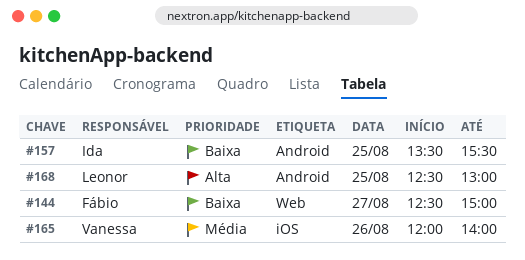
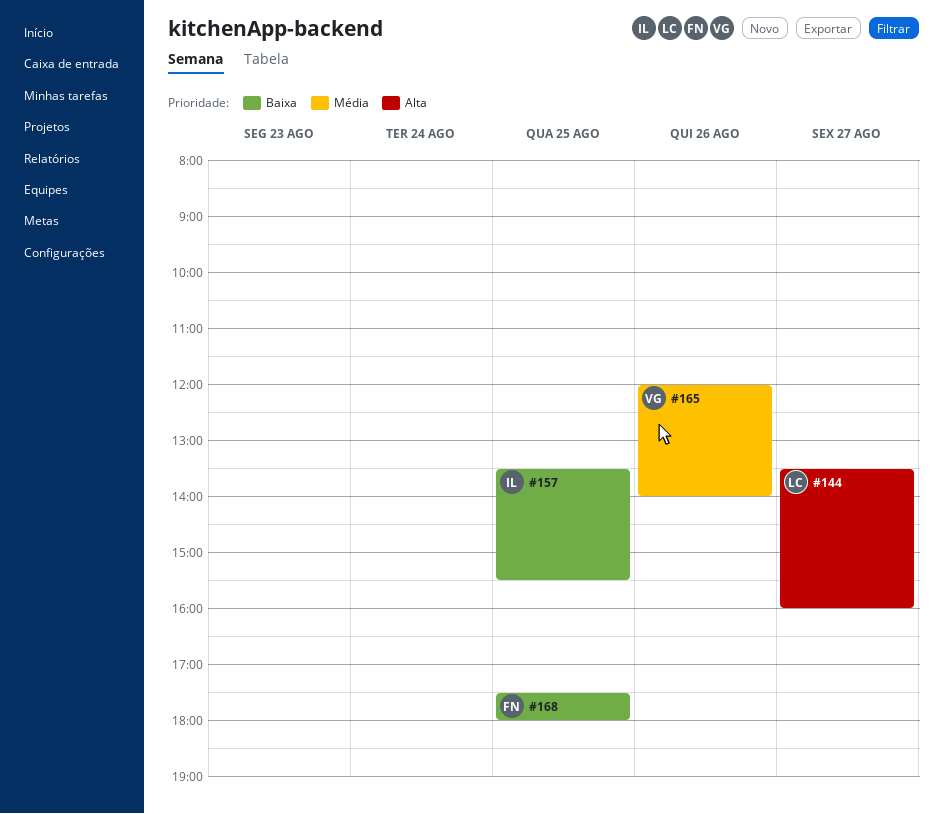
#144, owner: Fábio -> Leonor
#144, priority: Baixa -> Alta
#144, begins: 12:30 -> 13:30
#144, ends: 15:00 -> 16:00
#168, owner: Leonor -> Fábio
#168, priority: Alta -> Baixa
#168, begins: 12:30 -> 17:30
#168, ends: 13:00 -> 18:00

